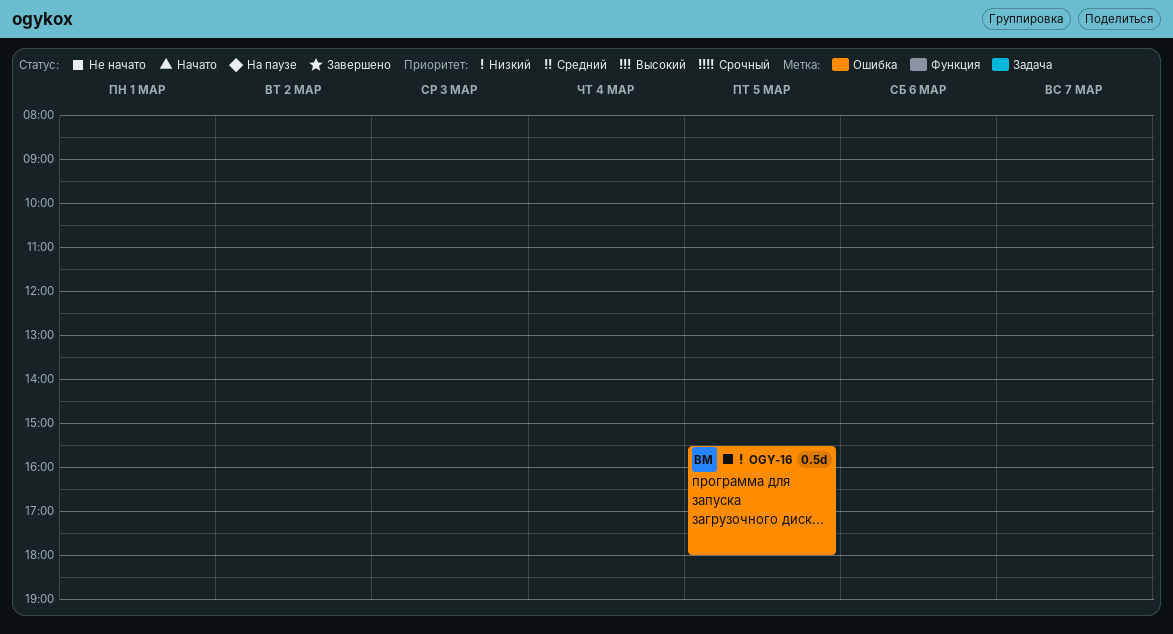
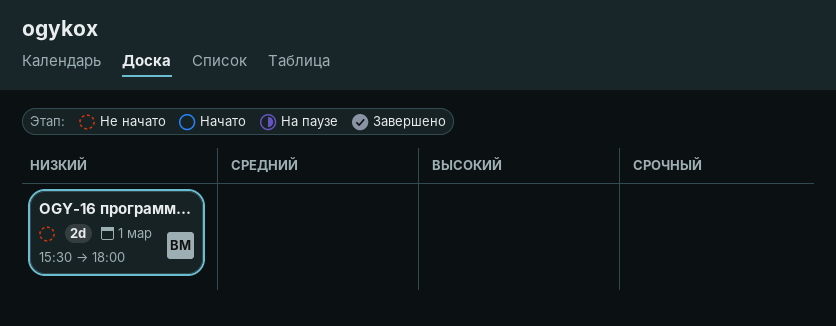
OGY-16, estimate: 0.5d -> 2d
OGY-16, day: Mar 5 -> Mar 1

